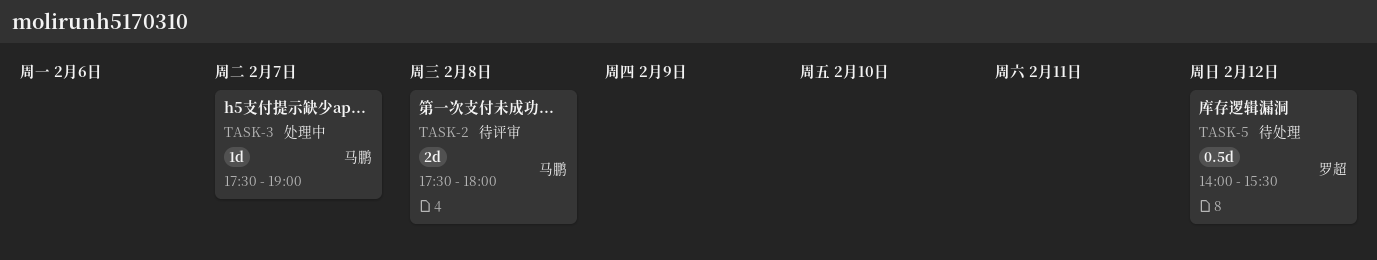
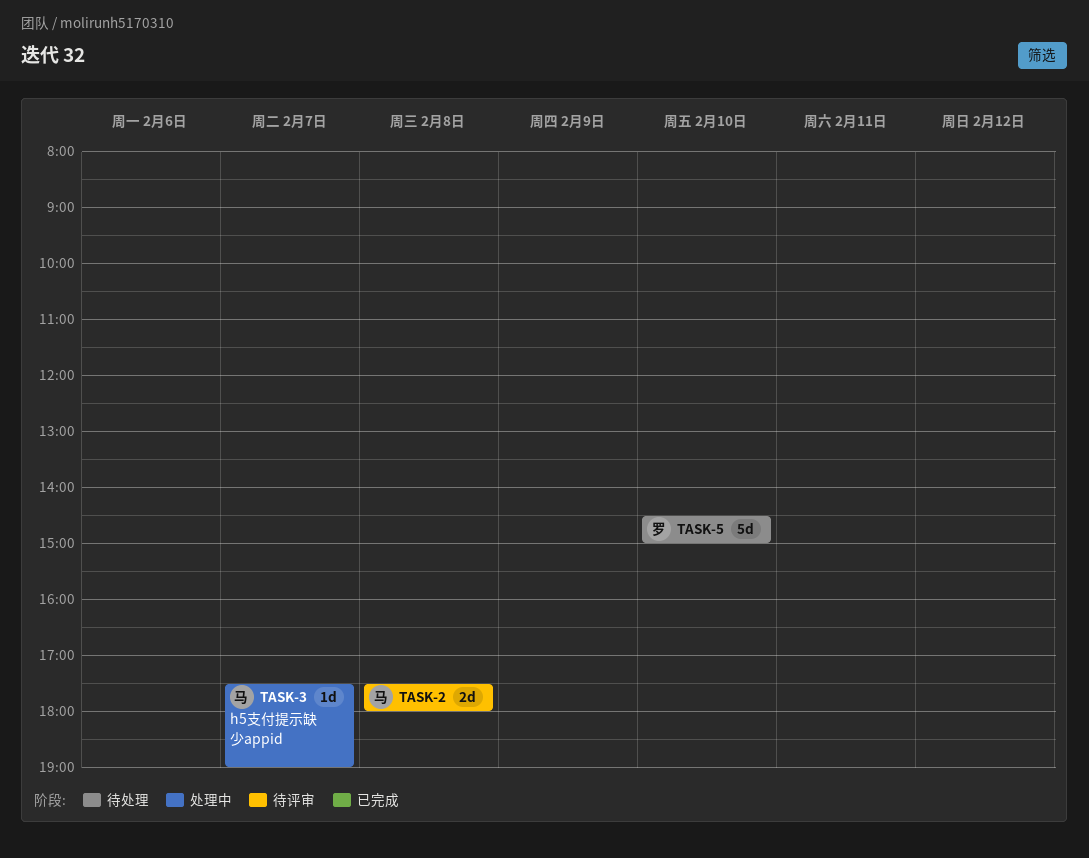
TASK-5, estimate: 0.5d -> 5d
TASK-5, day: Feb 12 -> Feb 10
TASK-5, begins: 14:00 -> 14:30
TASK-5, ends: 15:30 -> 15:00

